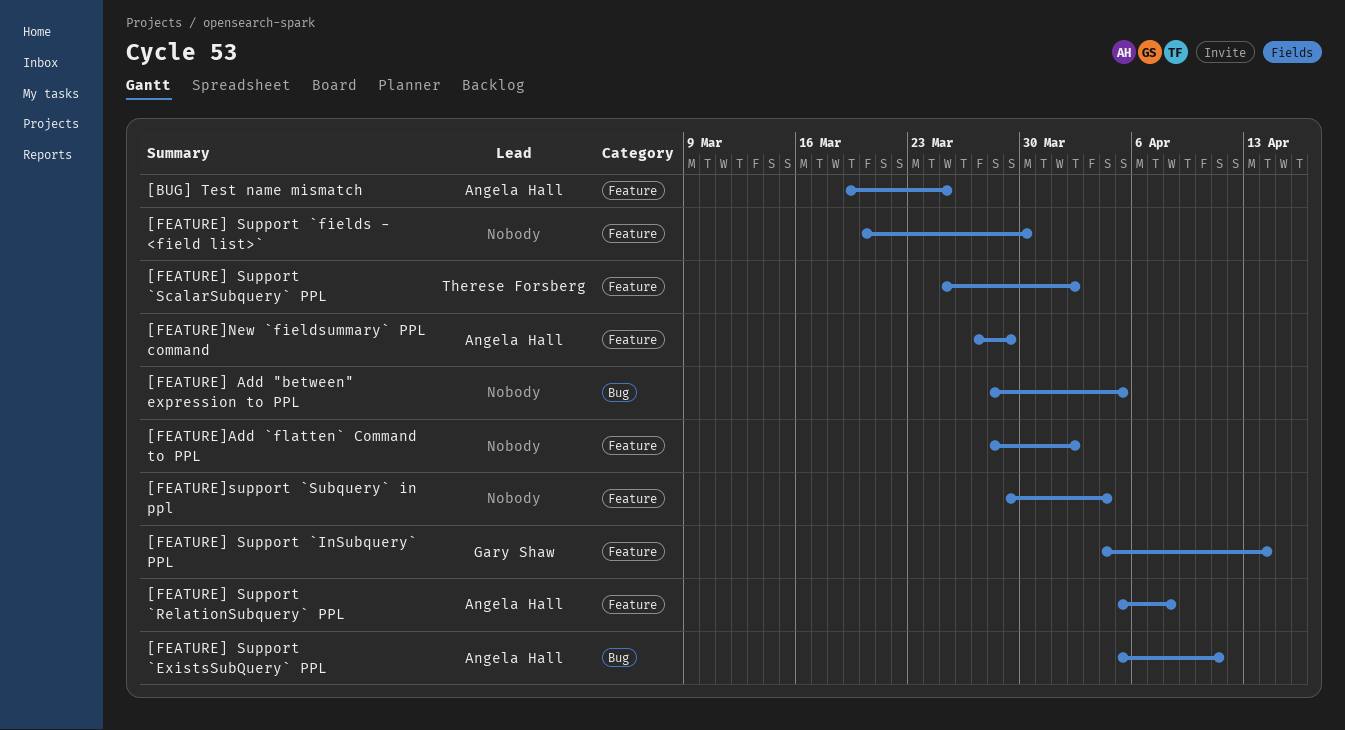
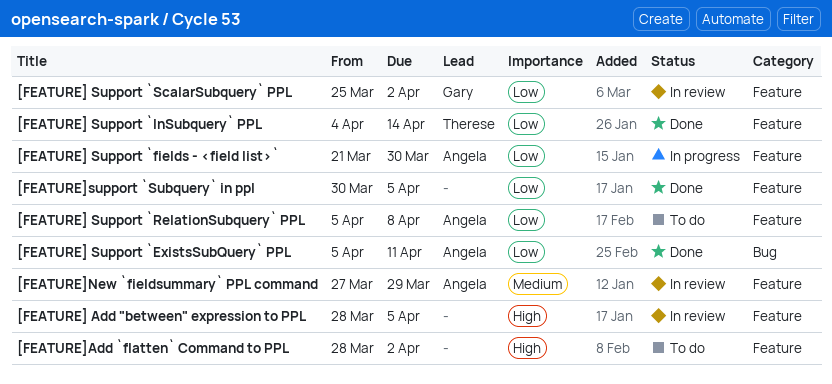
[BUG] Test name mismatch: present -> none
[FEATURE] Add "between" expression to PPL, label: Bug -> Feature
[FEATURE] Support `fields - <field list>`, owner: none -> Angela Hall
[FEATURE] Support `fields - <field list>`, start: Mar 20 -> Mar 21
[FEATURE] Support `InSubquery` PPL, owner: Gary Shaw -> Therese Forsberg
[FEATURE] Support `ScalarSubquery` PPL, owner: Therese Forsberg -> Gary Shaw
[FEATURE]support `Subquery` in ppl, start: Mar 29 -> Mar 30
[FEATURE]support `Subquery` in ppl, due: Apr 4 -> Apr 5

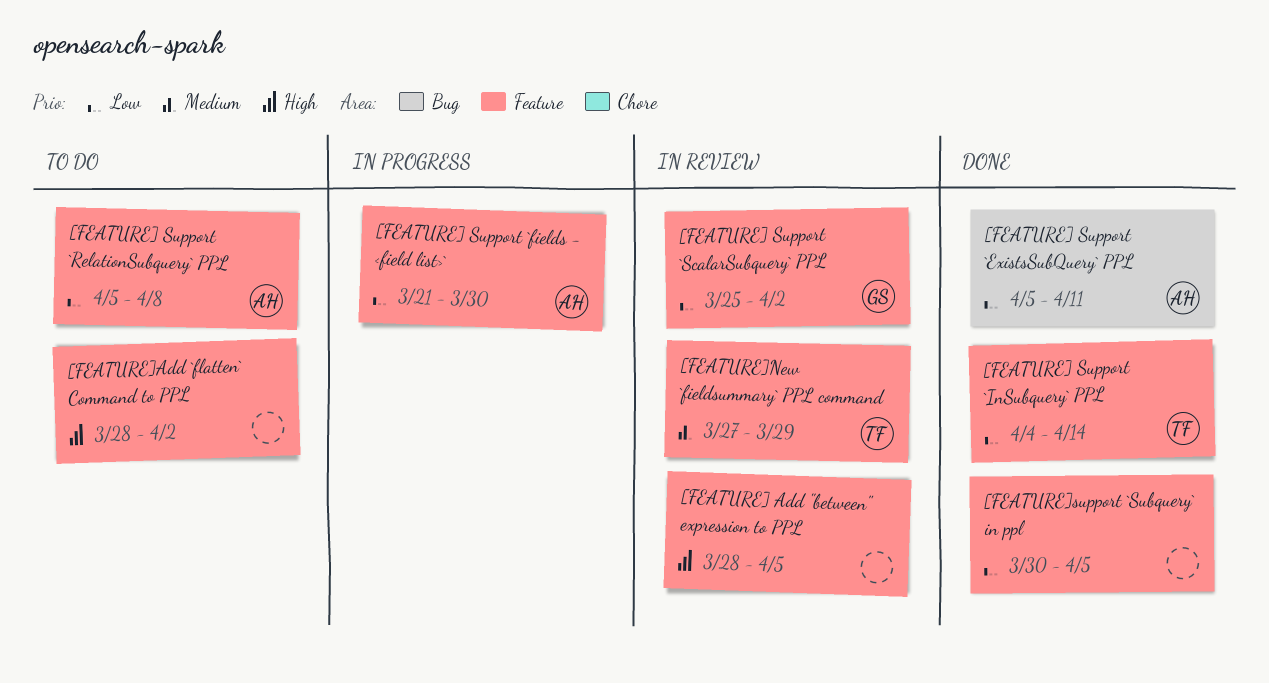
[FEATURE]New `fieldsummary` PPL command, owner: Angela -> Therese

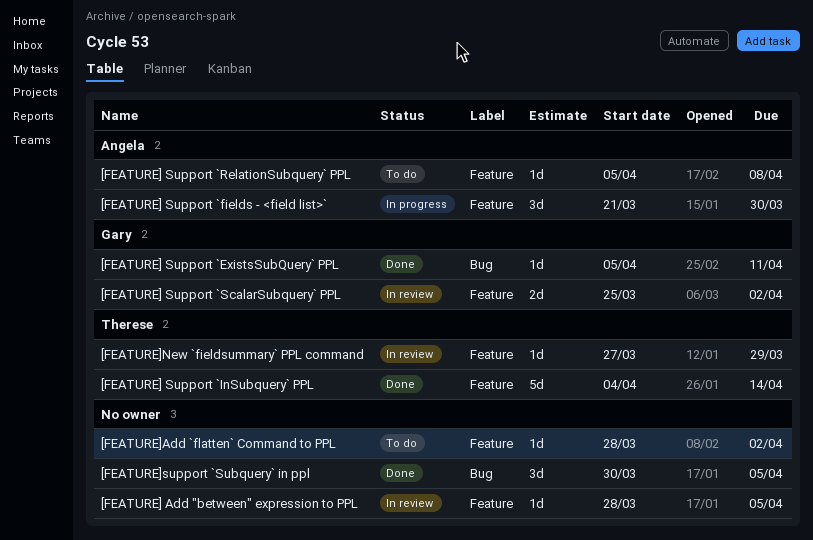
[FEATURE] Support `ExistsSubQuery` PPL, owner: Angela -> Gary
[FEATURE]support `Subquery` in ppl, label: Feature -> Bug

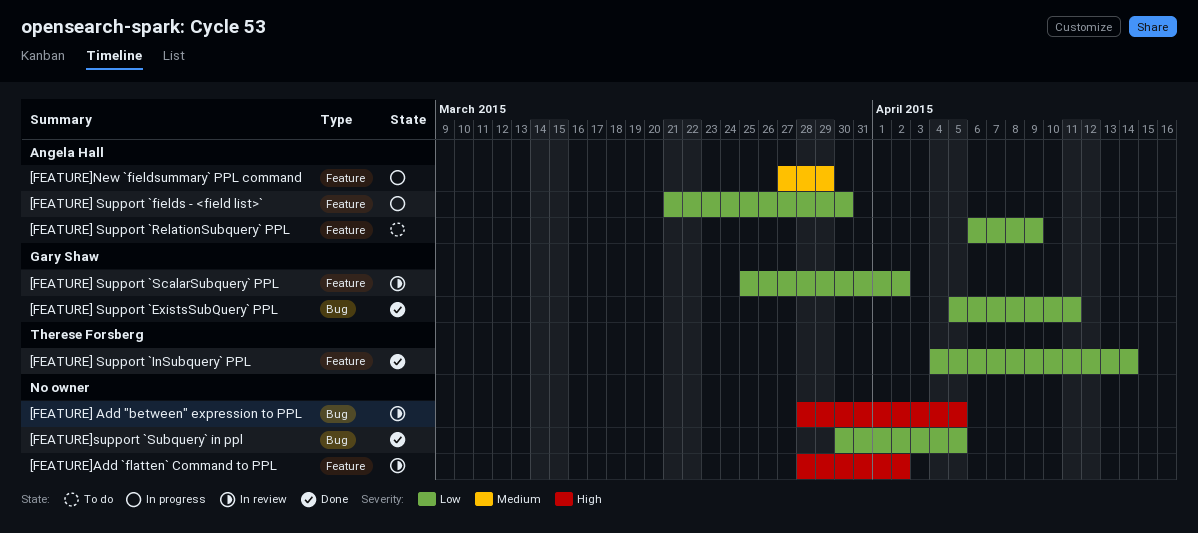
[FEATURE] Add "between" expression to PPL, label: Feature -> Bug
[FEATURE] Support `RelationSubquery` PPL, start: Apr 5 -> Apr 6
[FEATURE] Support `RelationSubquery` PPL, due: Apr 8 -> Apr 9
[FEATURE]Add `flatten` Command to PPL, status: To do -> In review
[FEATURE]New `fieldsummary` PPL command, status: In review -> In progress
[FEATURE]New `fieldsummary` PPL command, owner: Therese Forsberg -> Angela Hall

